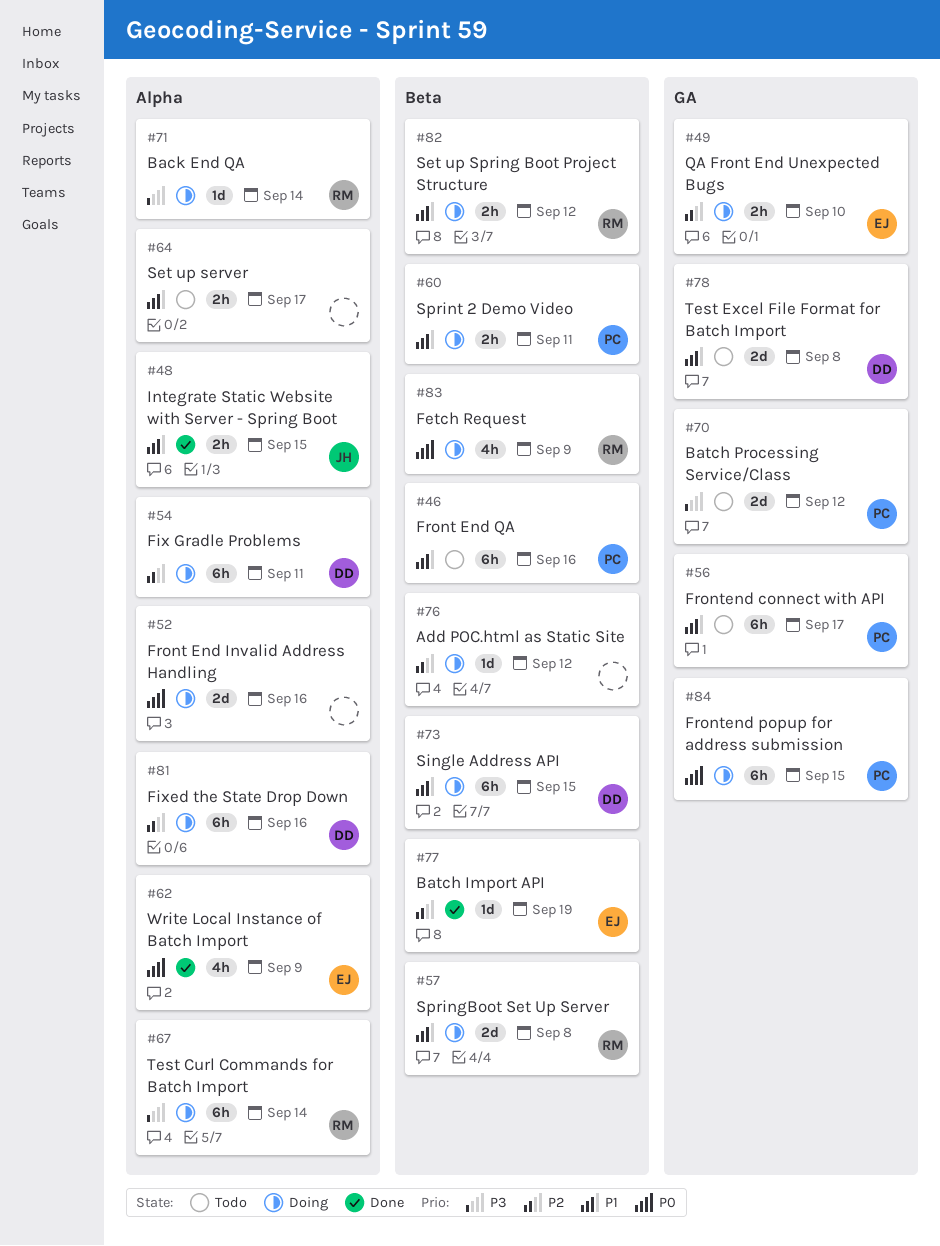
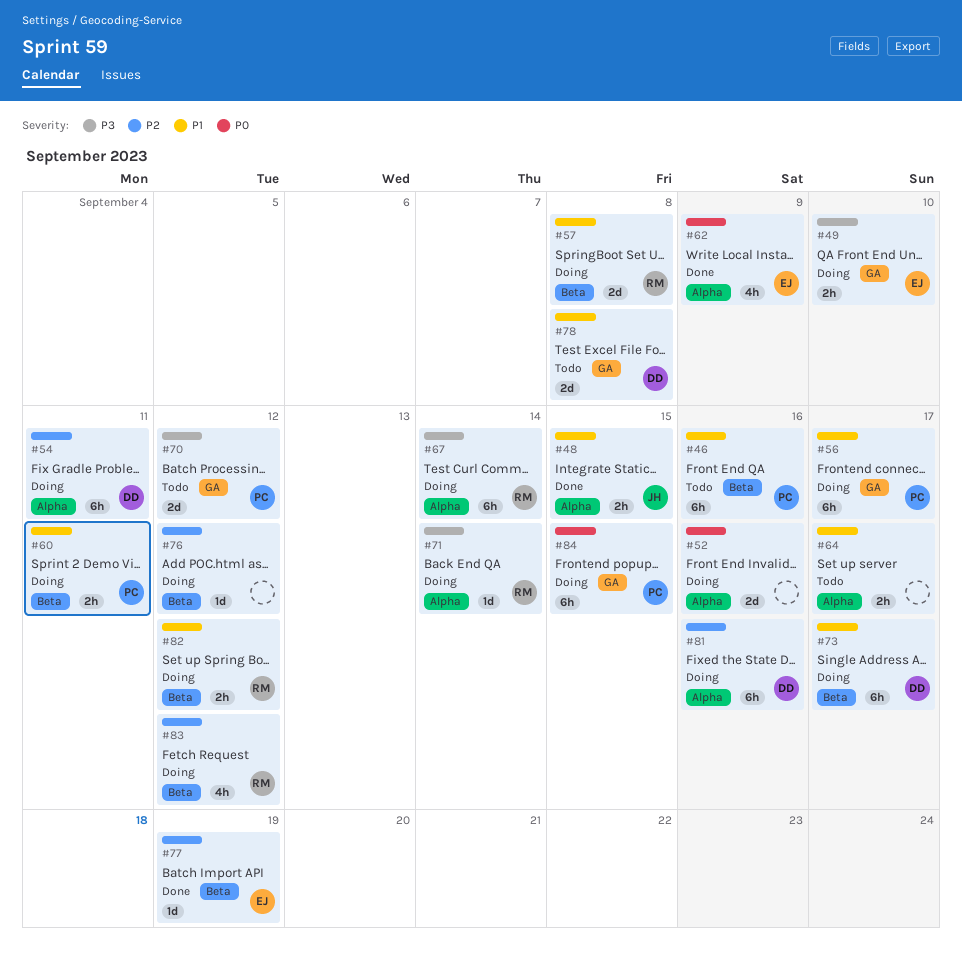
#49, priority: P2 -> P3
#56, status: Todo -> Doing
#73, due: Sep 15 -> Sep 17
#83, priority: P0 -> P2
#83, due: Sep 9 -> Sep 12

